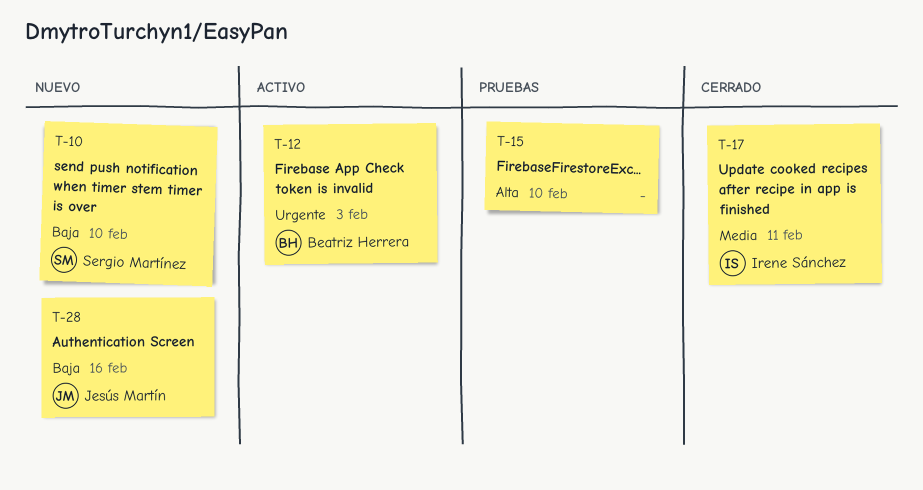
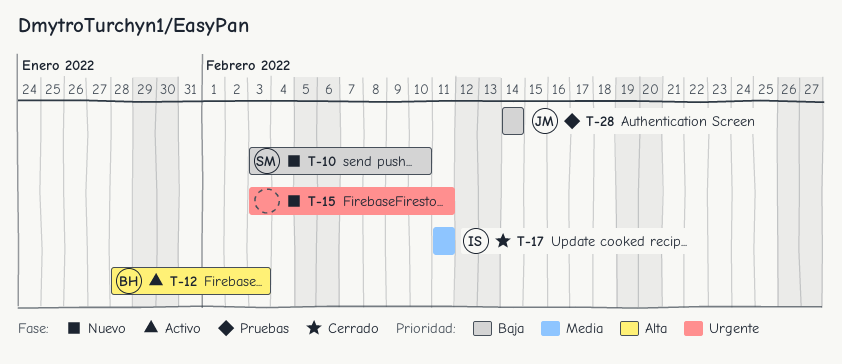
T-12, priority: Urgente -> Alta
T-15, status: Pruebas -> Nuevo
T-15, priority: Alta -> Urgente
T-15, due: Feb 10 -> Feb 11
T-28, status: Nuevo -> Pruebas
T-28, due: Feb 16 -> Feb 14

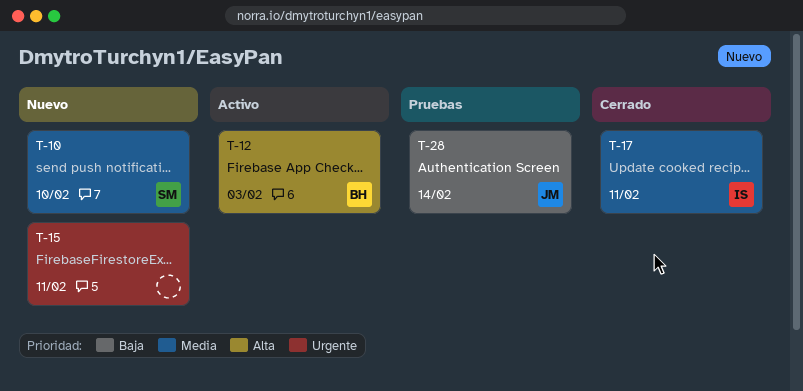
T-10, priority: Baja -> Media

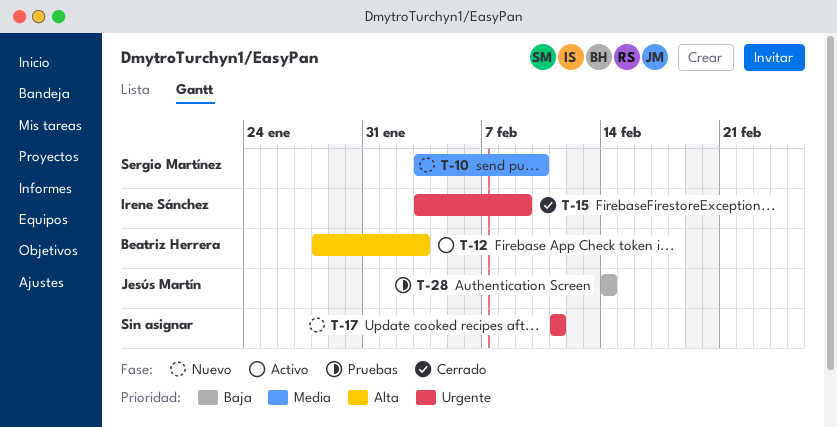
T-15, status: Nuevo -> Cerrado
T-15, owner: none -> Irene Sánchez
T-15, due: Feb 11 -> Feb 9
T-17, status: Cerrado -> Nuevo
T-17, owner: Irene Sánchez -> none
T-17, priority: Media -> Urgente

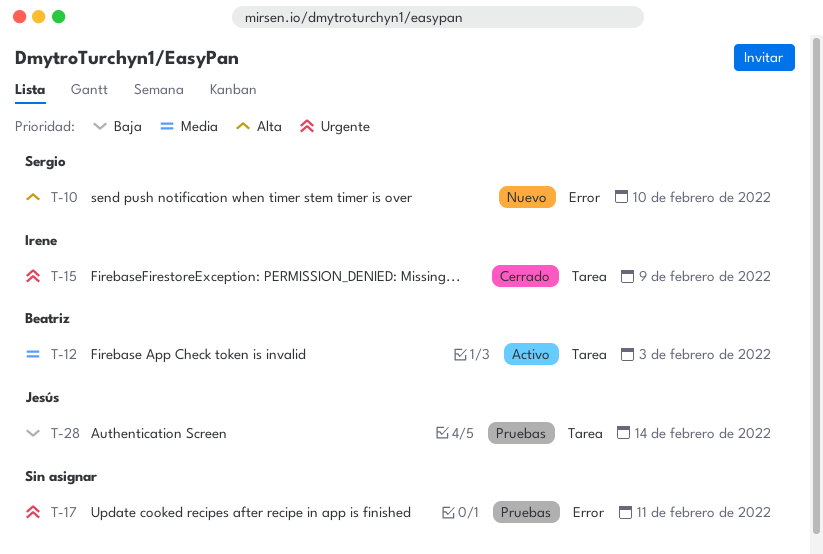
T-10, priority: Media -> Alta
T-12, priority: Alta -> Media
T-17, status: Nuevo -> Pruebas

